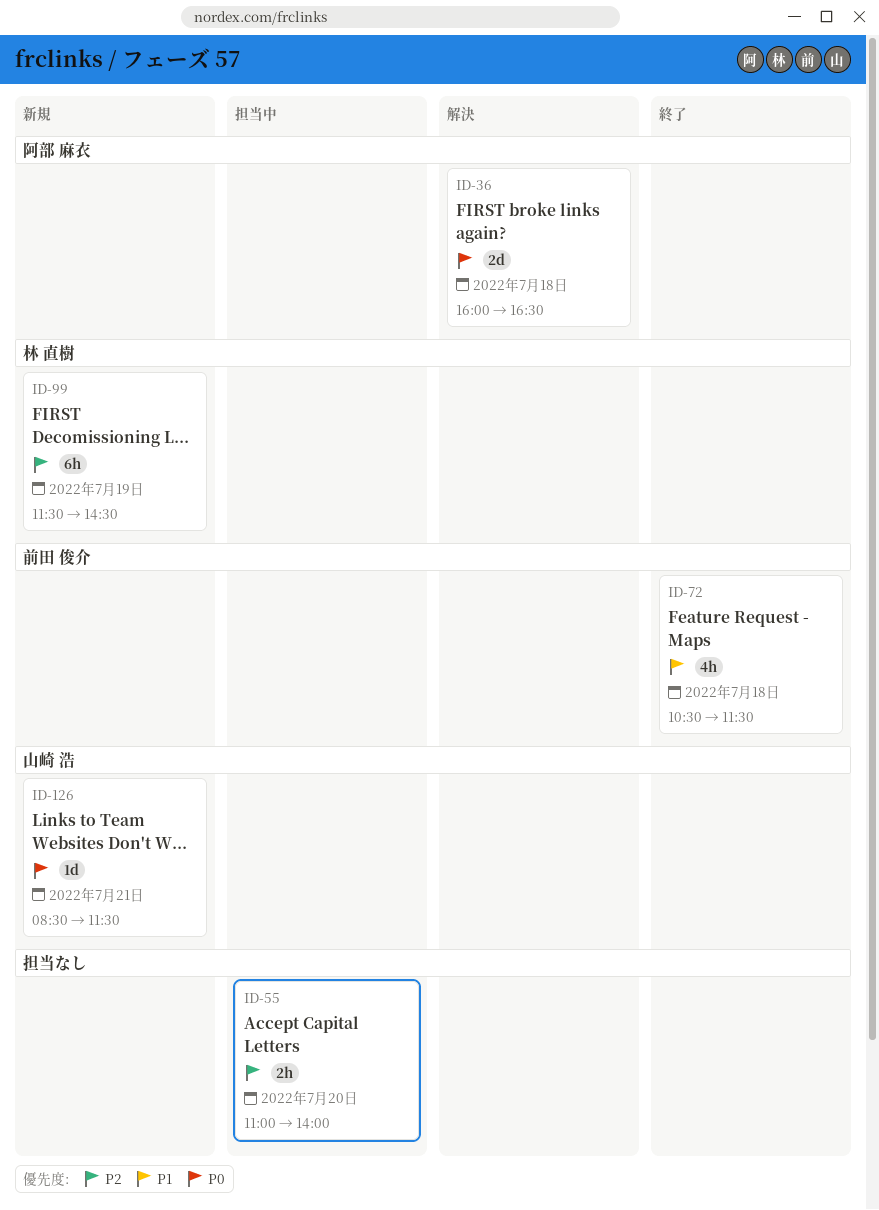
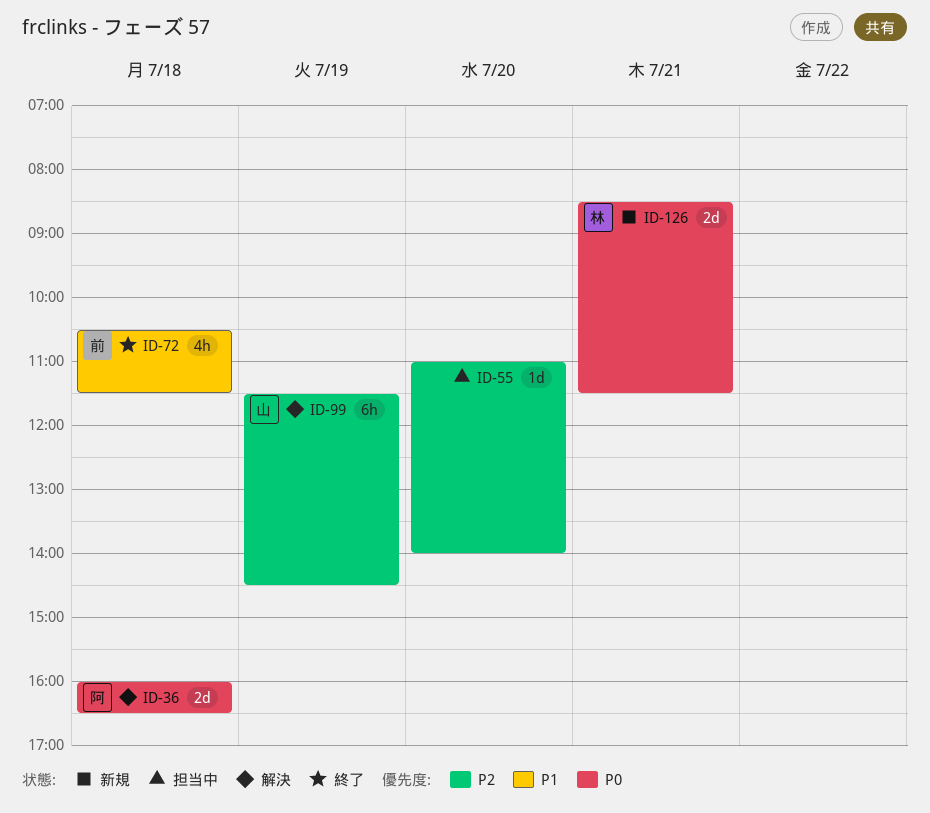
ID-55, estimate: 2h -> 1d
ID-99, status: 新規 -> 解決
ID-99, owner: 林 直樹 -> 山崎 浩
ID-126, owner: 山崎 浩 -> 林 直樹
ID-126, estimate: 1d -> 2d

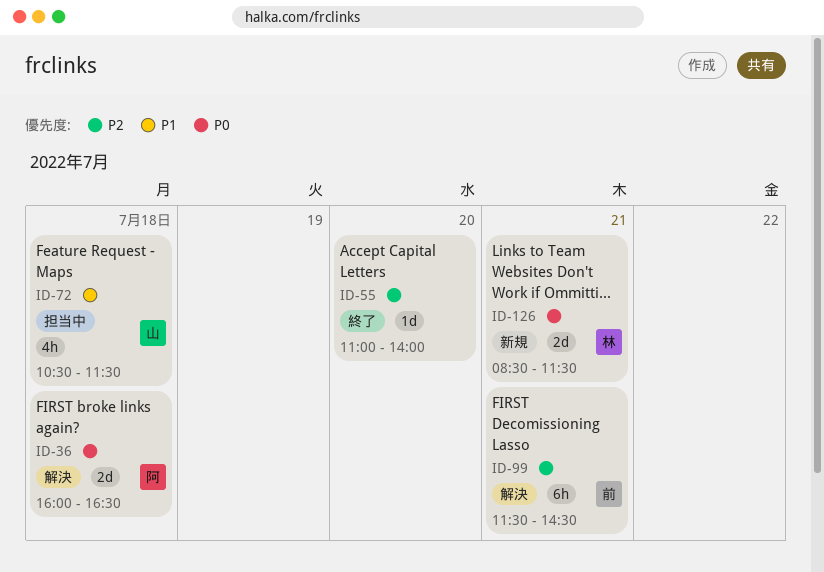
ID-55, status: 担当中 -> 終了
ID-72, status: 終了 -> 担当中
ID-72, owner: 前 -> 山
ID-99, owner: 山 -> 前
ID-99, day: Jul 19 -> Jul 21

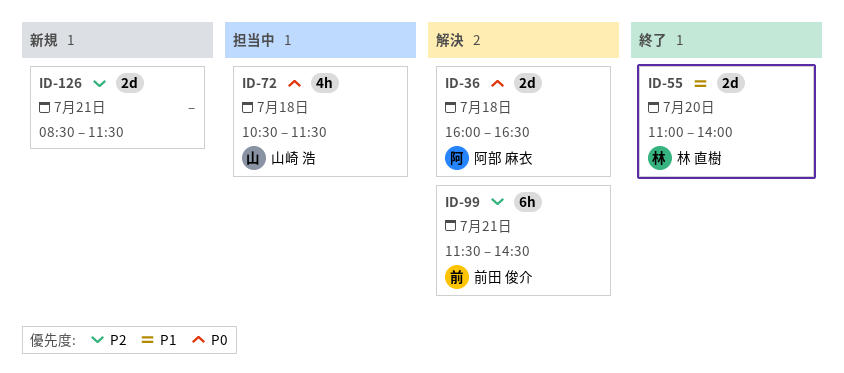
ID-55, owner: none -> 林 直樹
ID-55, priority: P2 -> P1
ID-55, estimate: 1d -> 2d
ID-72, priority: P1 -> P0
ID-126, owner: 林 直樹 -> none
ID-126, priority: P0 -> P2

